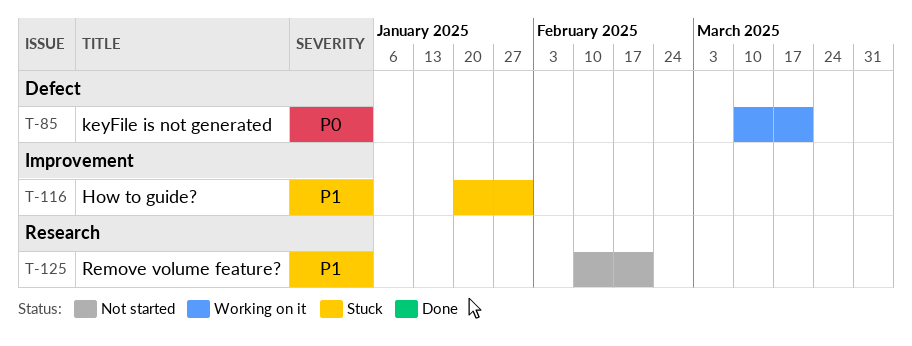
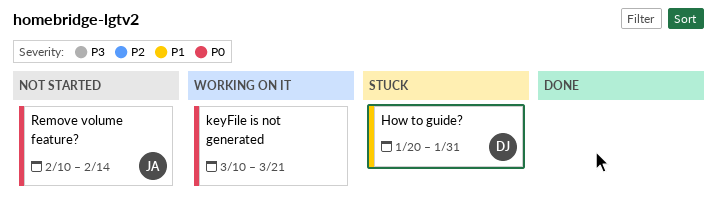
Remove volume feature?, priority: P1 -> P0
Remove volume feature?, due: Feb 21 -> Feb 14

